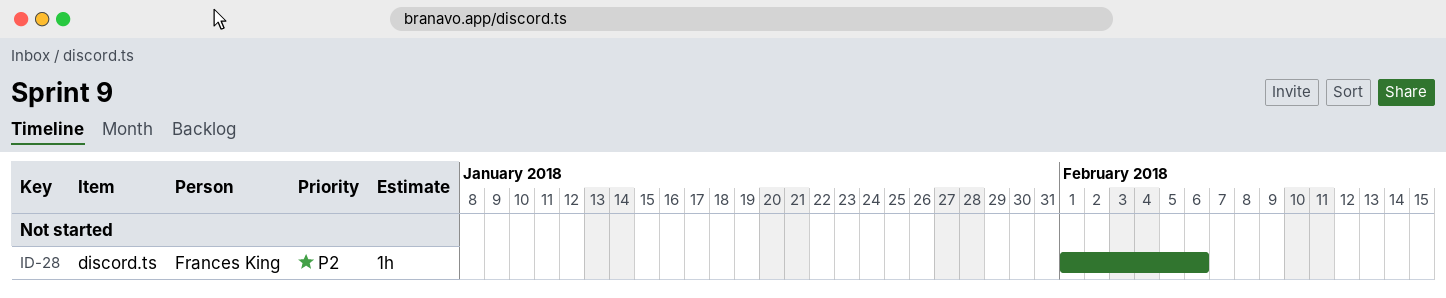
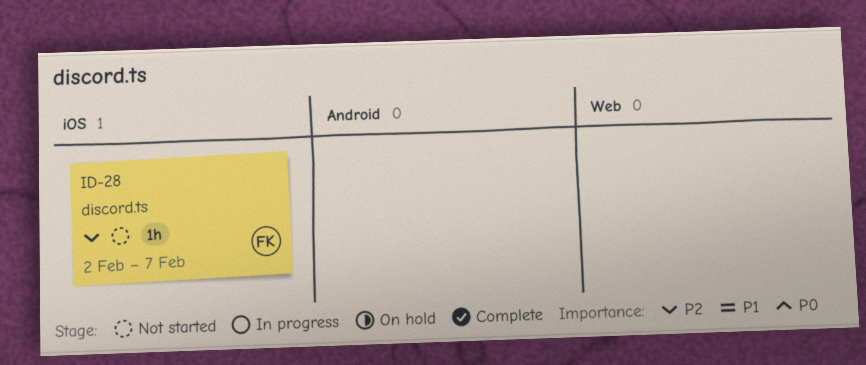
ID-28, start: Feb 1 -> Feb 2
ID-28, due: Feb 6 -> Feb 7

